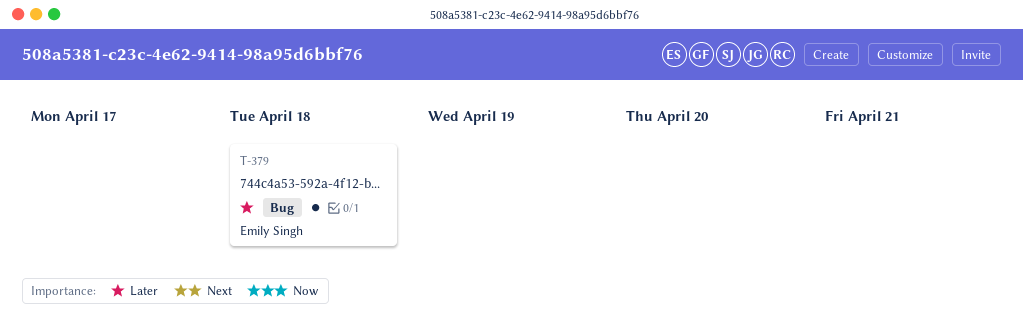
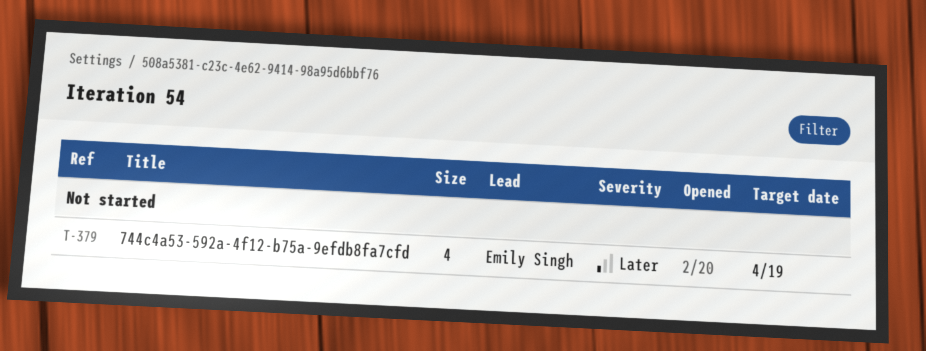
T-379, estimate: 1 -> 4
T-379, due: Apr 18 -> Apr 19

